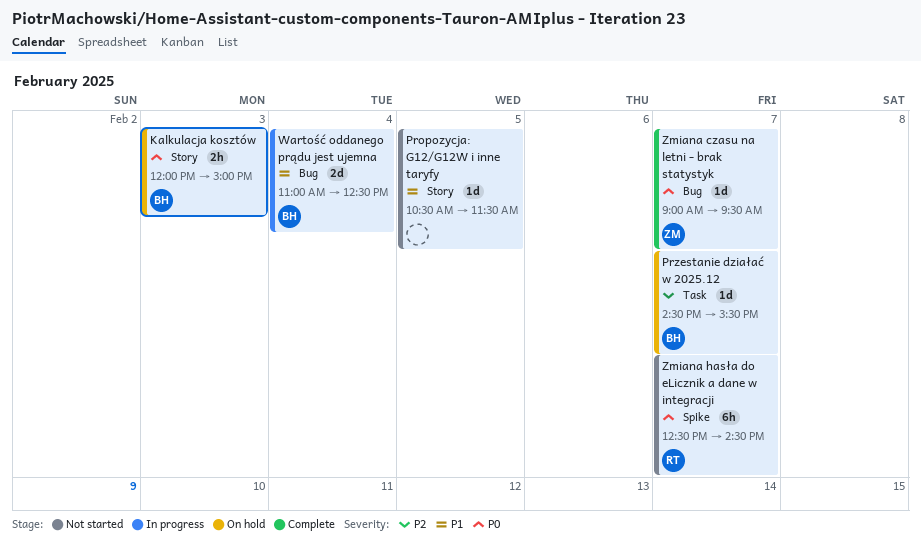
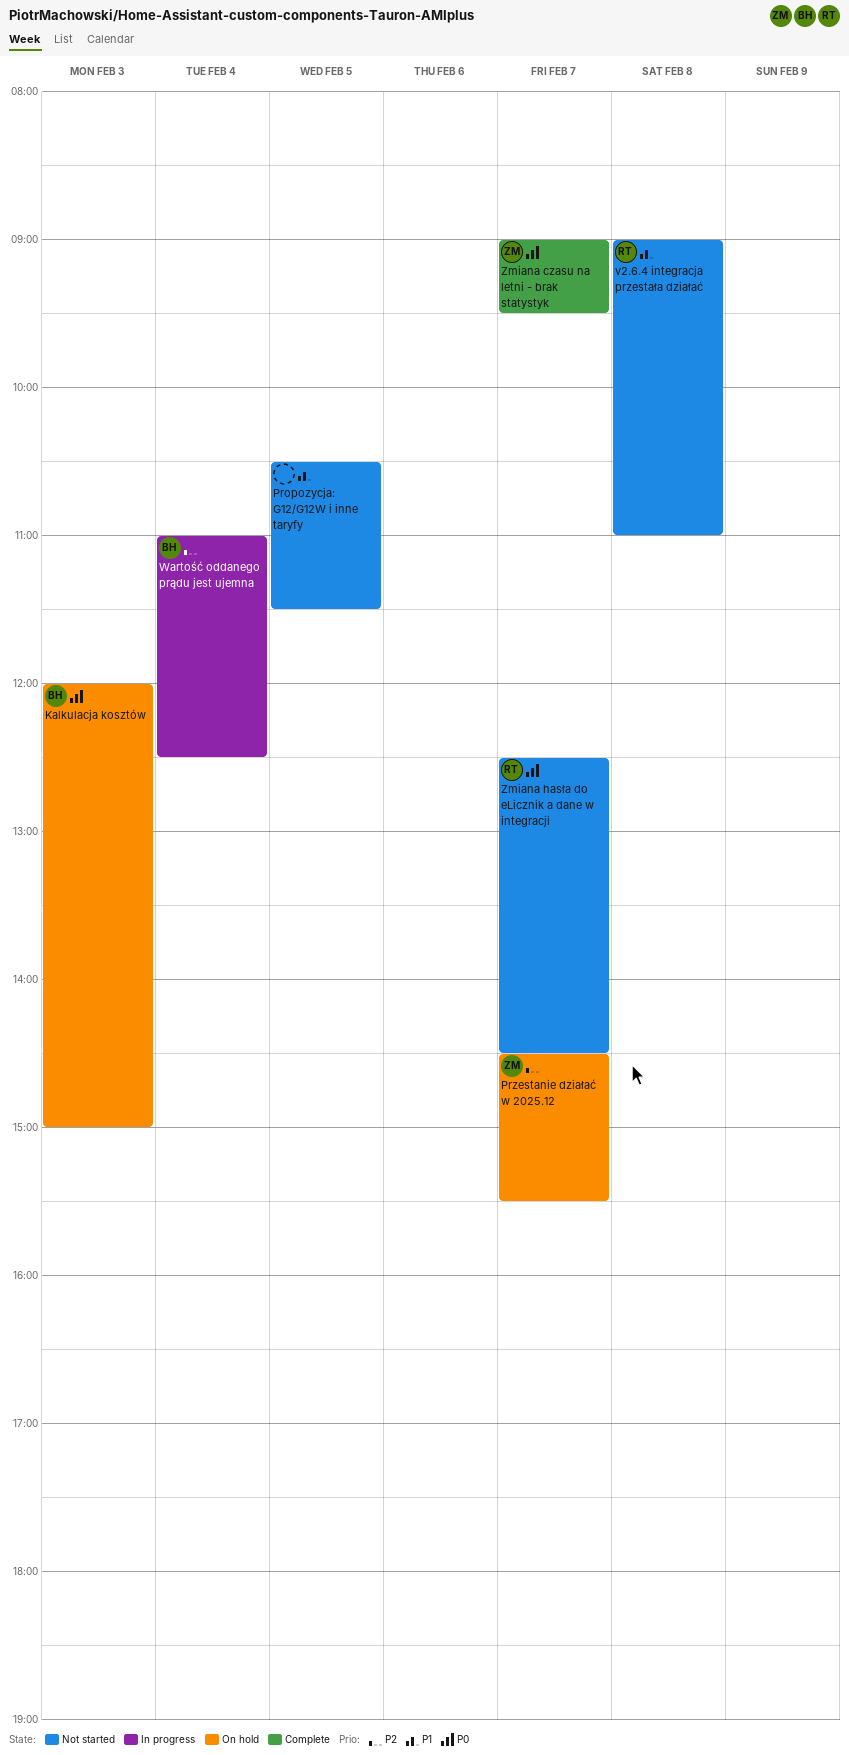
Przestanie działać w 2025.12, owner: BH -> ZM
v2.6.4 integracja przestała działać: none -> present
Wartość oddanego prądu jest ujemna, priority: P1 -> P2

